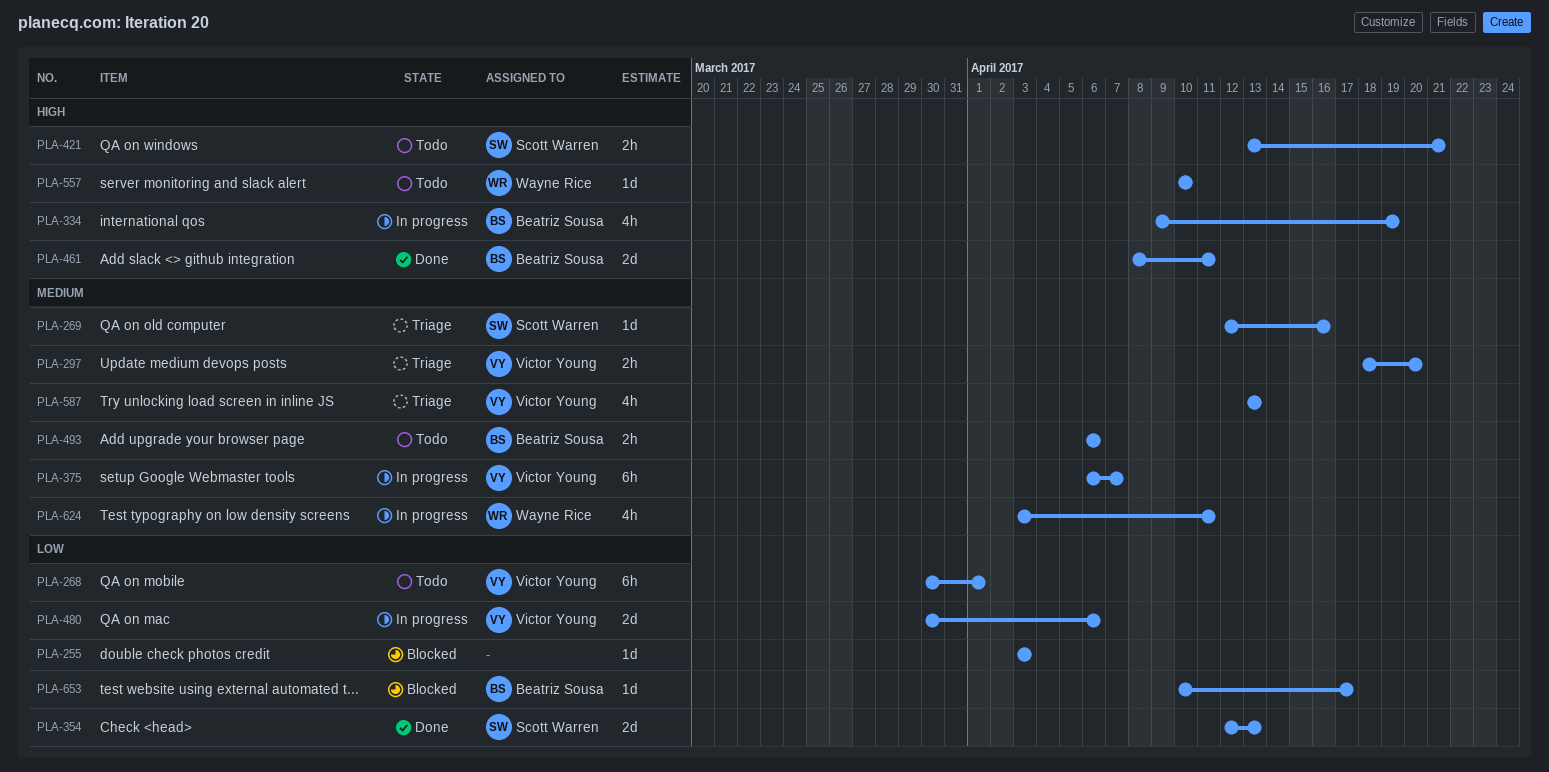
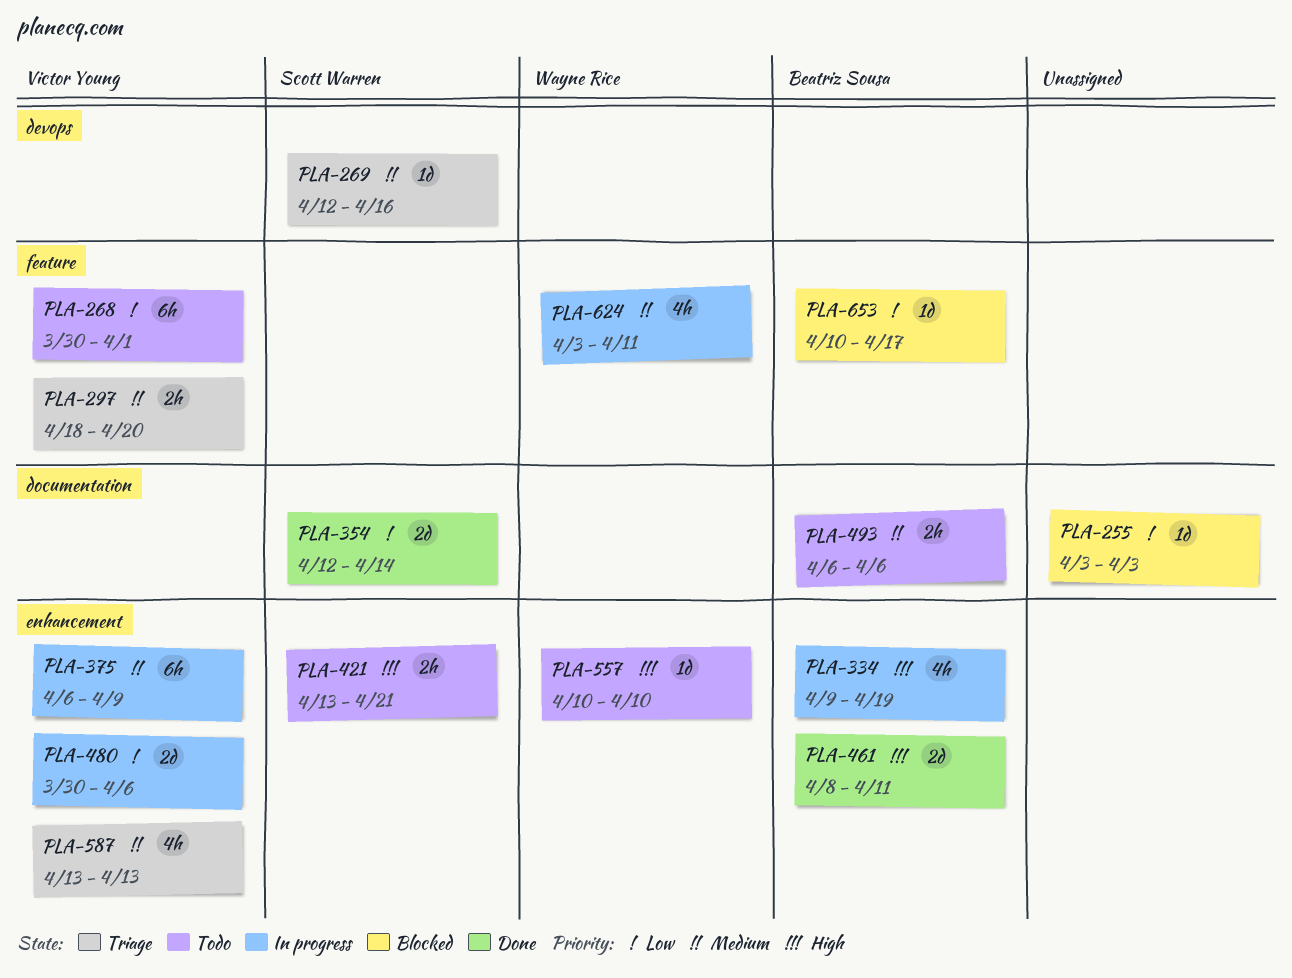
PLA-354, due: Apr 13 -> Apr 14
PLA-375, due: Apr 7 -> Apr 9

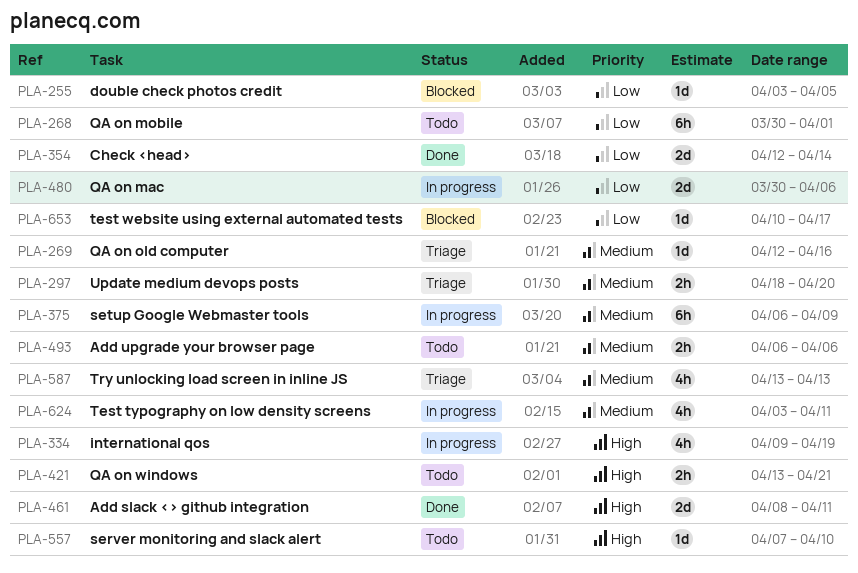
PLA-255, due: Apr 3 -> Apr 5
PLA-557, start: Apr 10 -> Apr 7

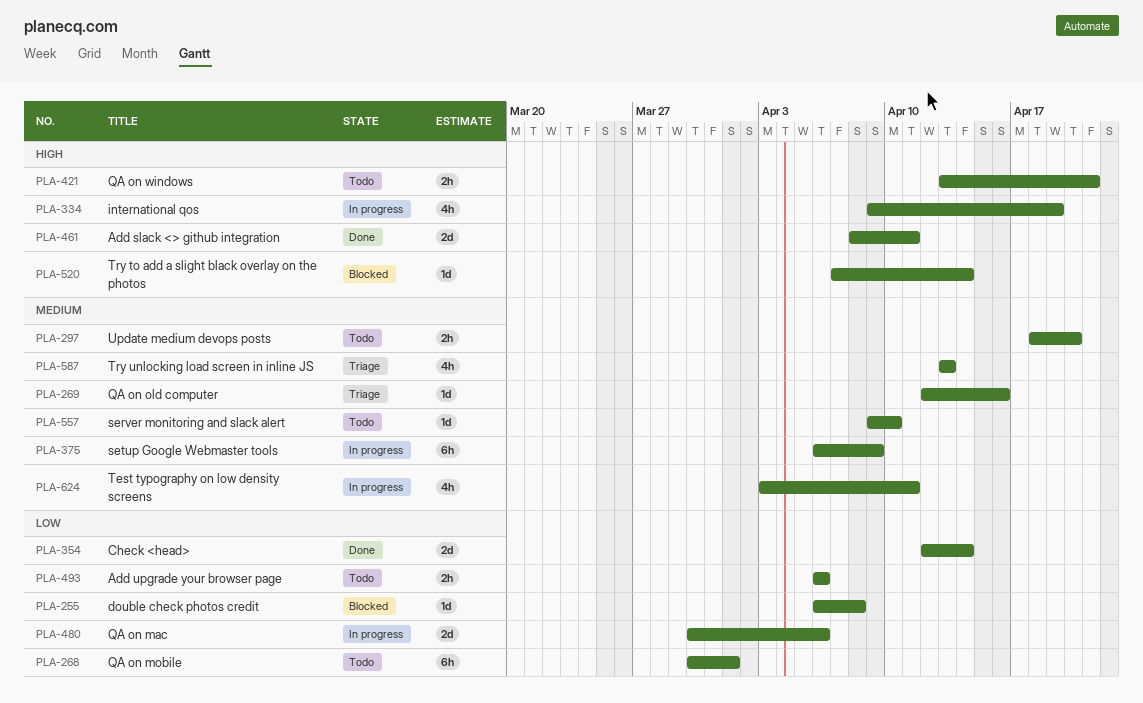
PLA-255, start: Apr 3 -> Apr 6
PLA-255, due: Apr 5 -> Apr 8
PLA-297, status: Triage -> Todo
PLA-493, priority: Medium -> Low
PLA-520: none -> present
PLA-557, priority: High -> Medium
PLA-557, start: Apr 7 -> Apr 9
PLA-653: present -> none

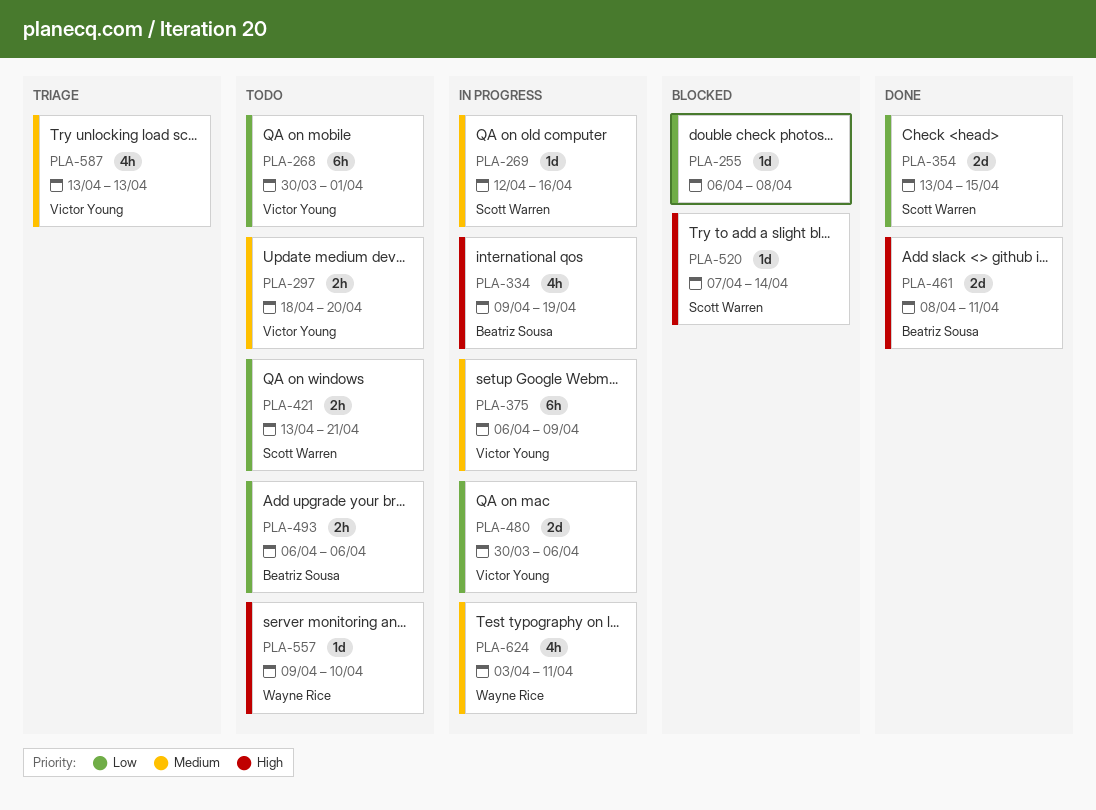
PLA-269, status: Triage -> In progress
PLA-354, start: Apr 12 -> Apr 13
PLA-354, due: Apr 14 -> Apr 15
PLA-421, priority: High -> Low
PLA-557, priority: Medium -> High

